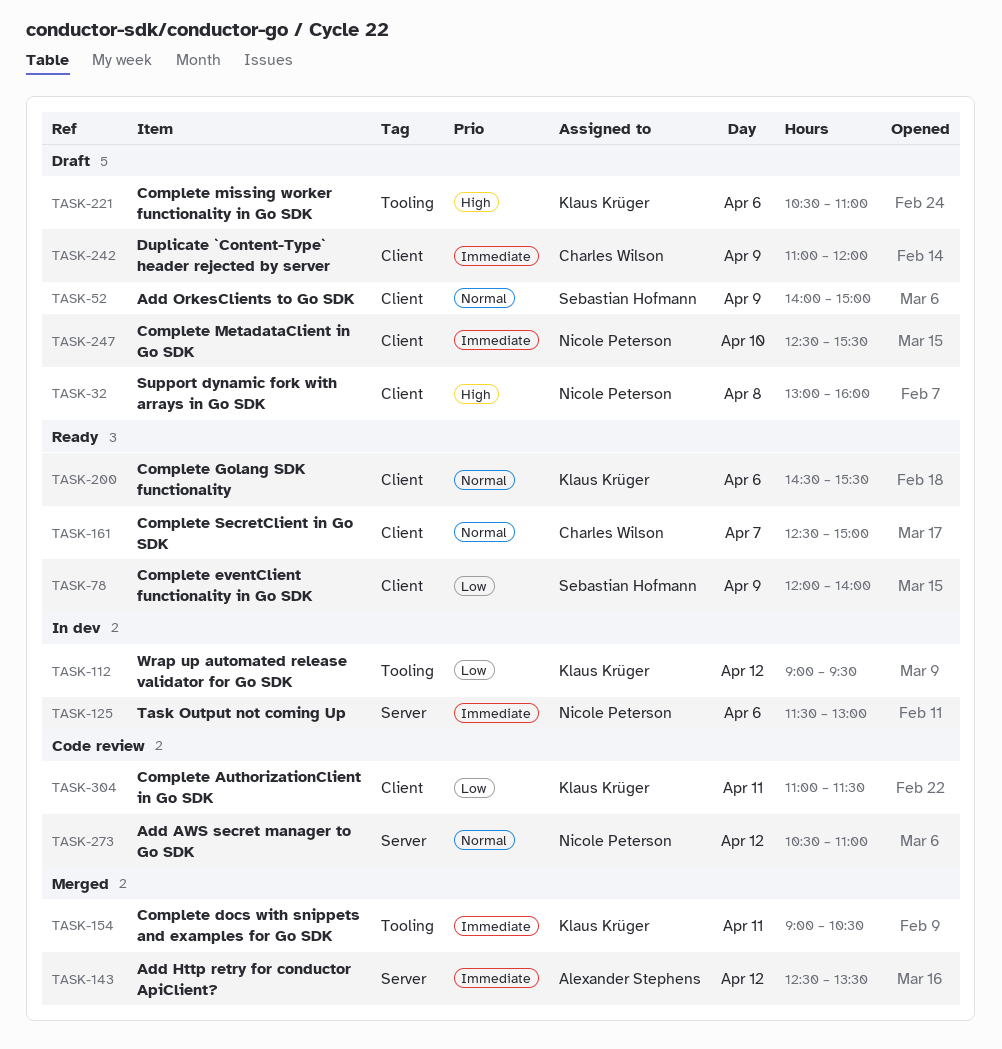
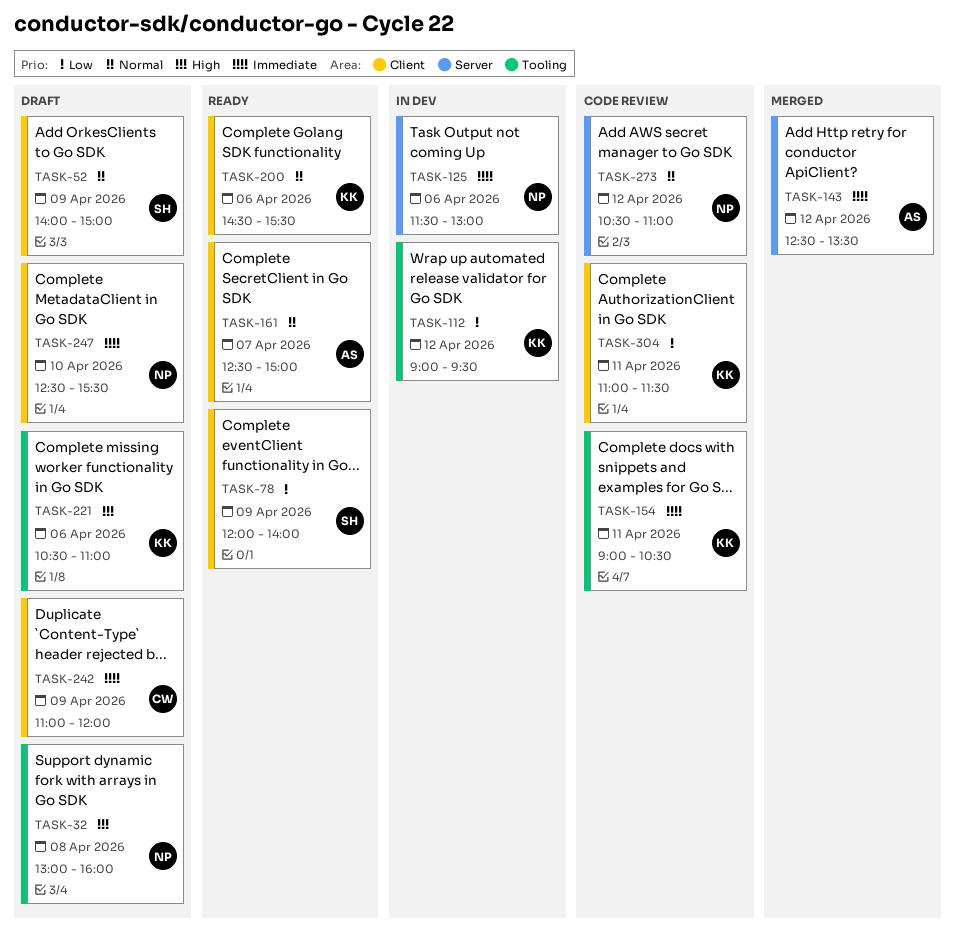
TASK-32, label: Client -> Tooling
TASK-154, status: Merged -> Code review
TASK-161, owner: Charles Wilson -> Alexander Stephens

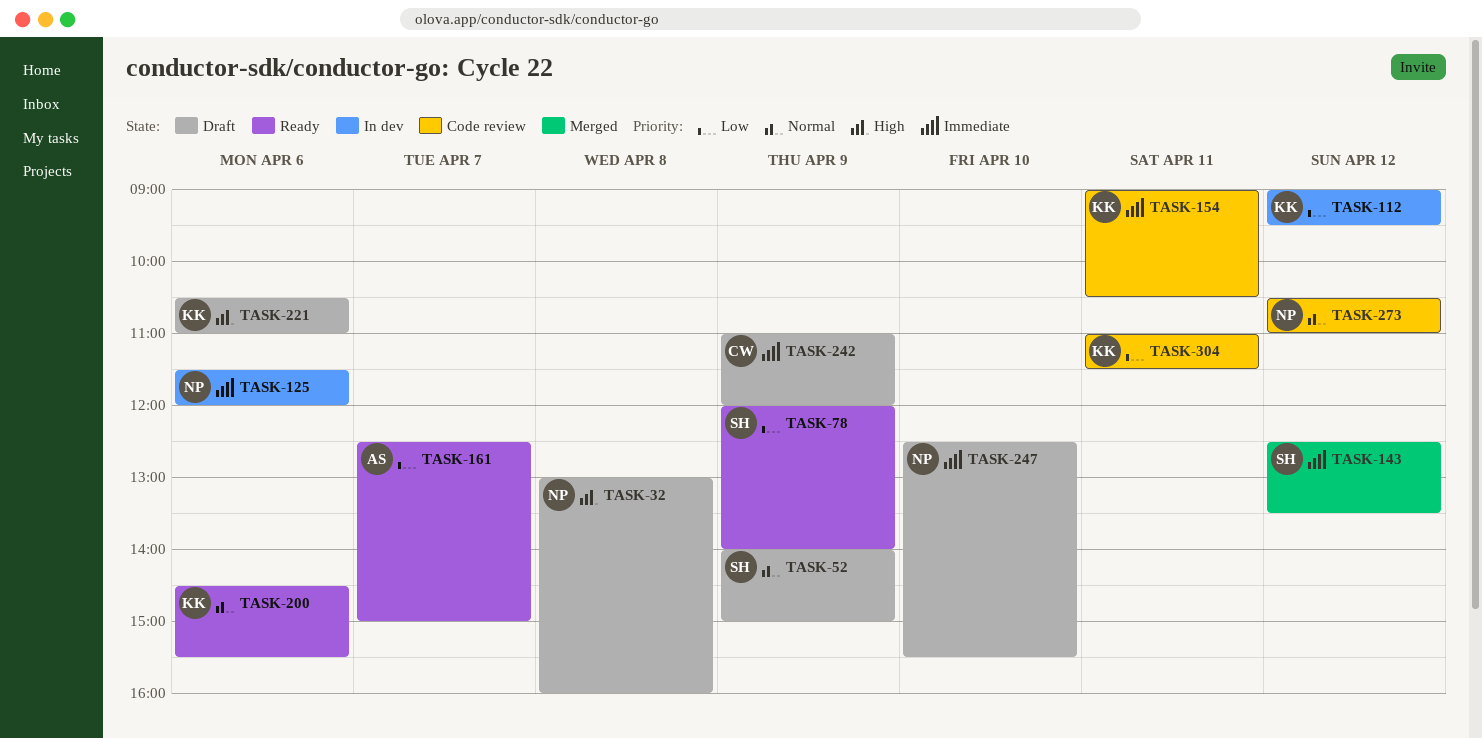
TASK-125, ends: 13:00 -> 12:00
TASK-143, owner: AS -> SH
TASK-161, priority: Normal -> Low

